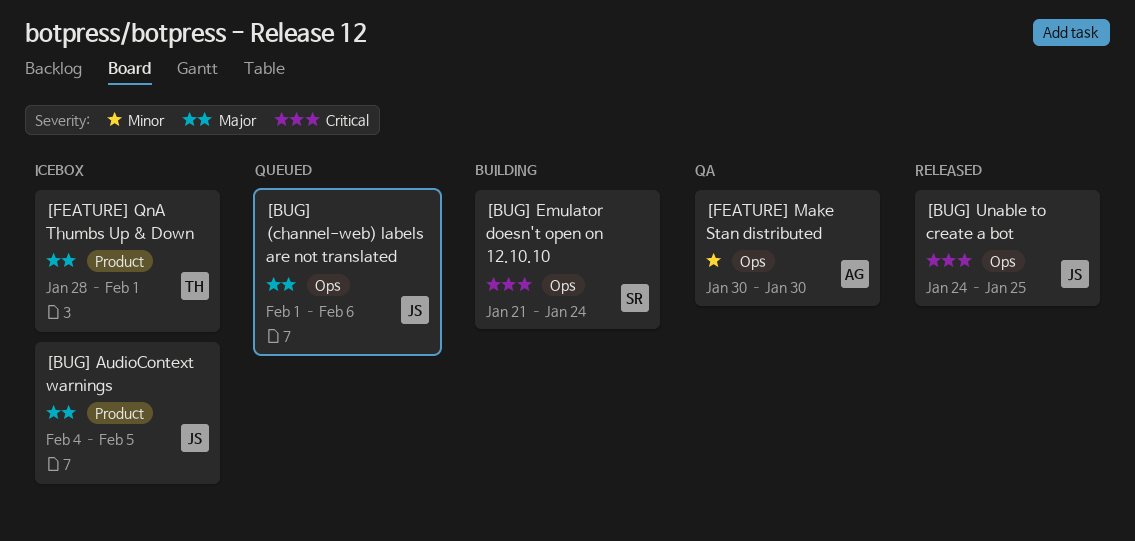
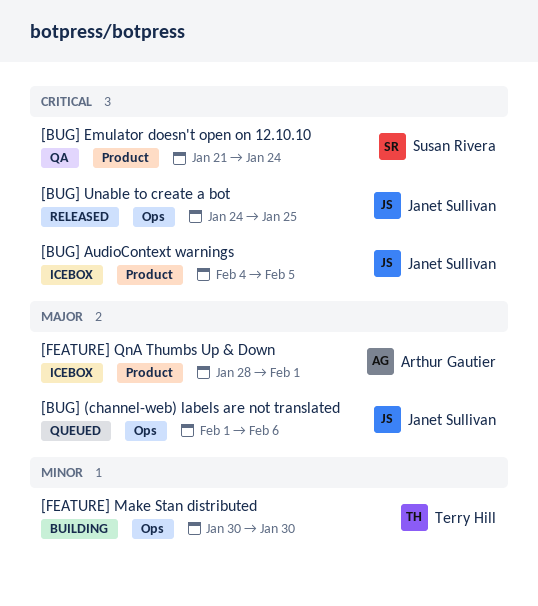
[BUG] AudioContext warnings, priority: Major -> Critical
[BUG] Emulator doesn't open on 12.10.10, status: Building -> QA
[BUG] Emulator doesn't open on 12.10.10, label: Ops -> Product
[FEATURE] Make Stan distributed, status: QA -> Building
[FEATURE] Make Stan distributed, owner: Arthur Gautier -> Terry Hill
[FEATURE] QnA Thumbs Up & Down, owner: Terry Hill -> Arthur Gautier

